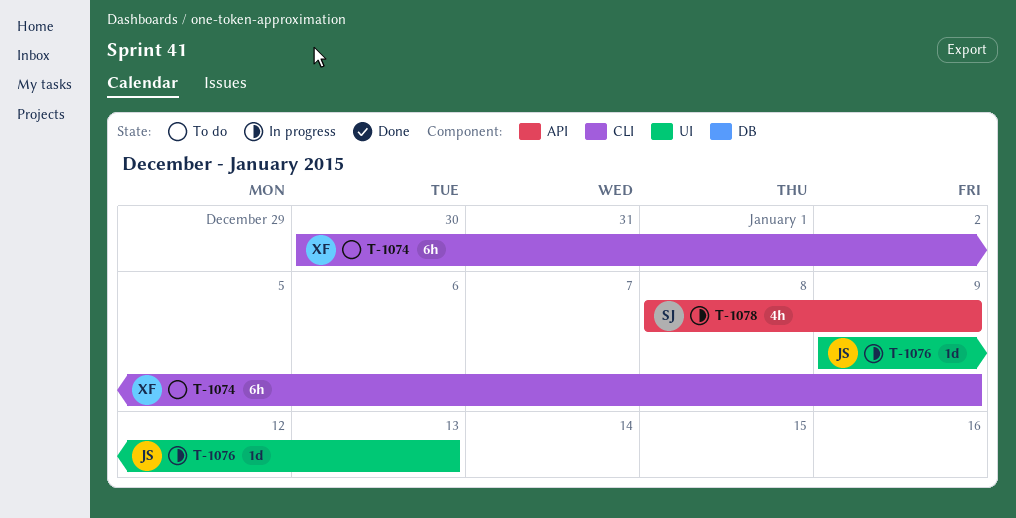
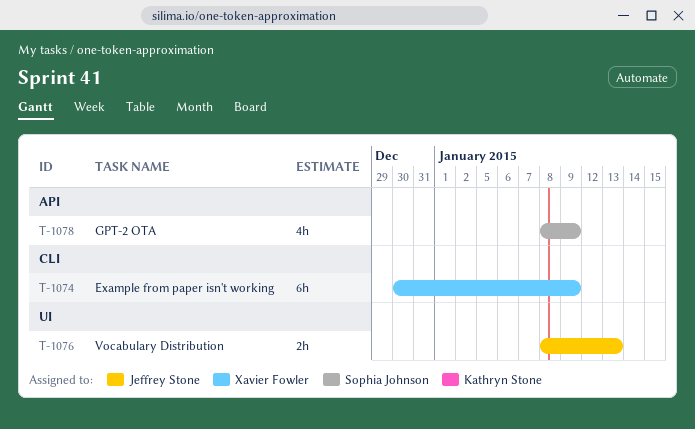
T-1076, estimate: 1d -> 2h
T-1076, start: Jan 9 -> Jan 8

